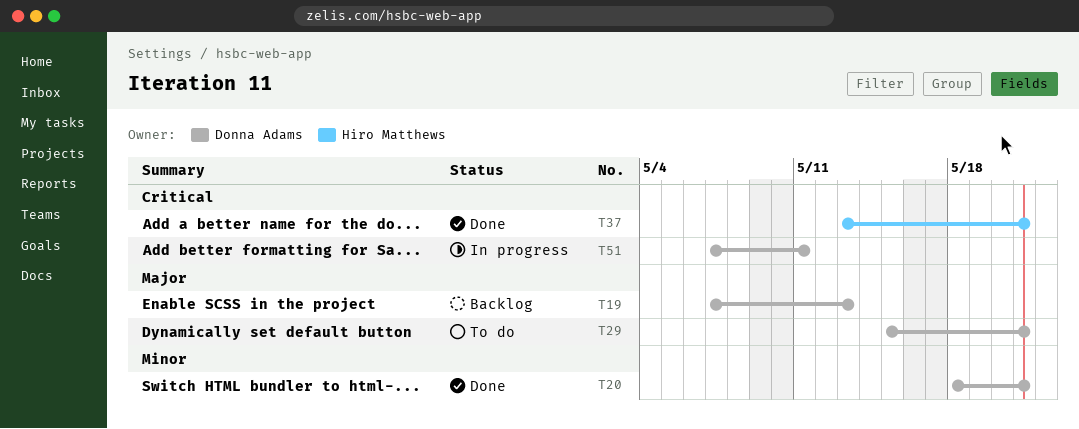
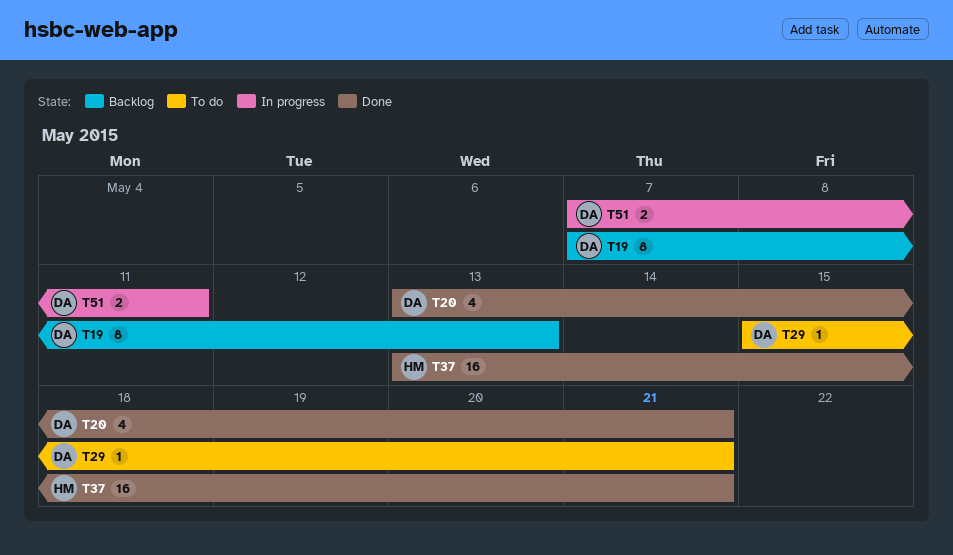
T20, start: May 18 -> May 13

